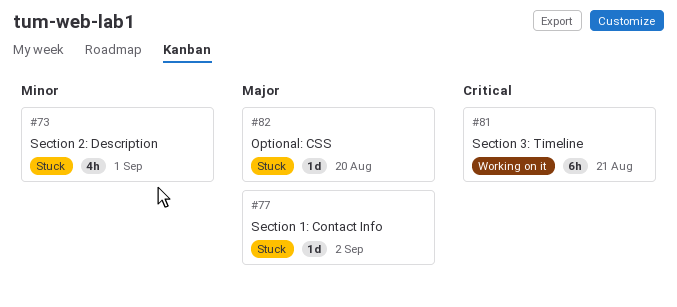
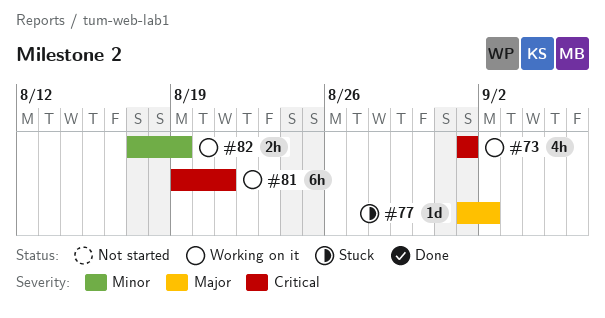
#73, status: Stuck -> Working on it
#73, priority: Minor -> Critical
#82, status: Stuck -> Working on it
#82, priority: Major -> Minor
#82, estimate: 1d -> 2h
#82, due: Aug 20 -> Aug 19

